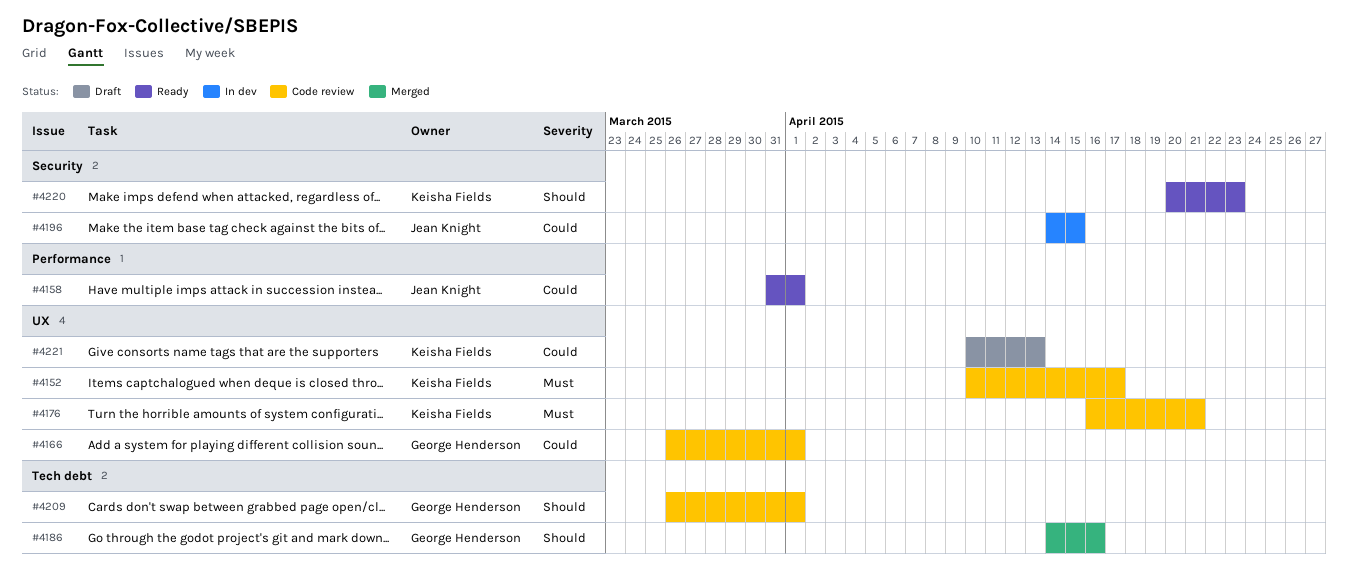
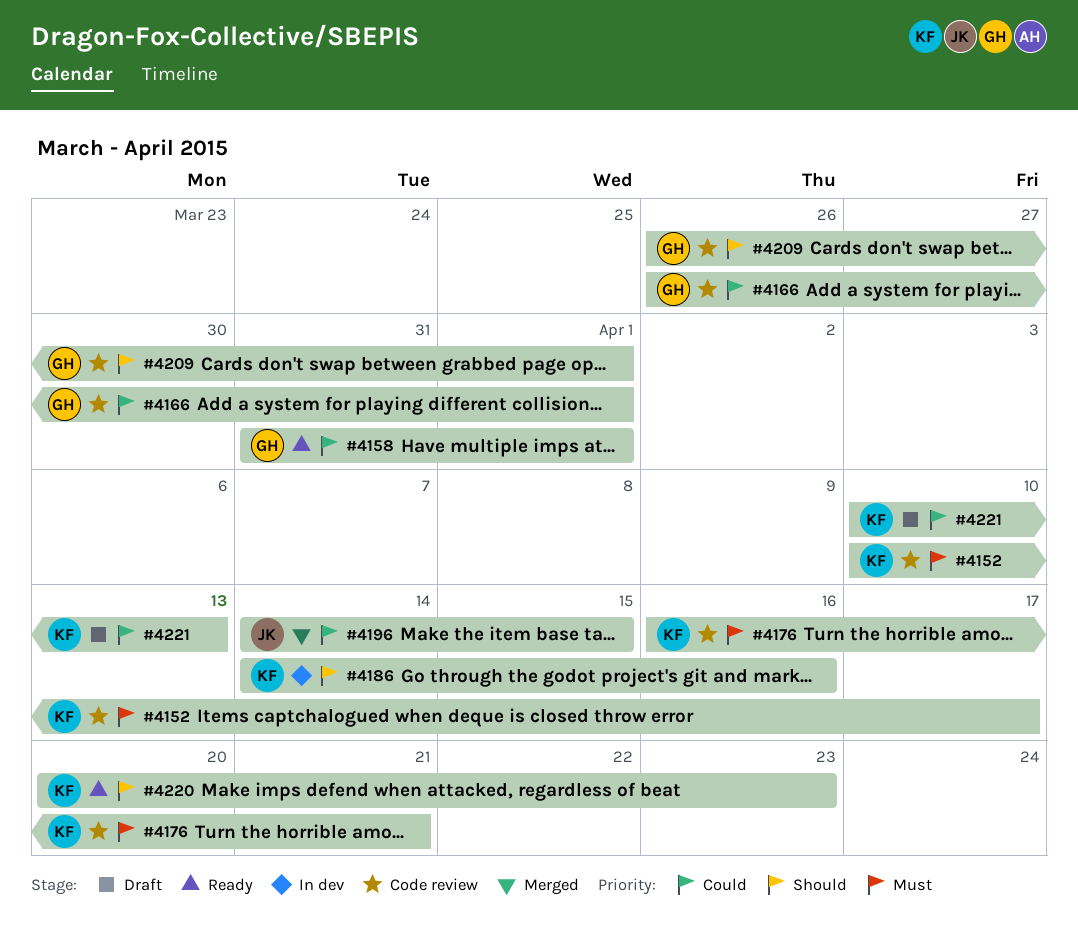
#4158, owner: Jean Knight -> George Henderson
#4186, status: Merged -> In dev
#4186, owner: George Henderson -> Keisha Fields
#4196, status: In dev -> Merged

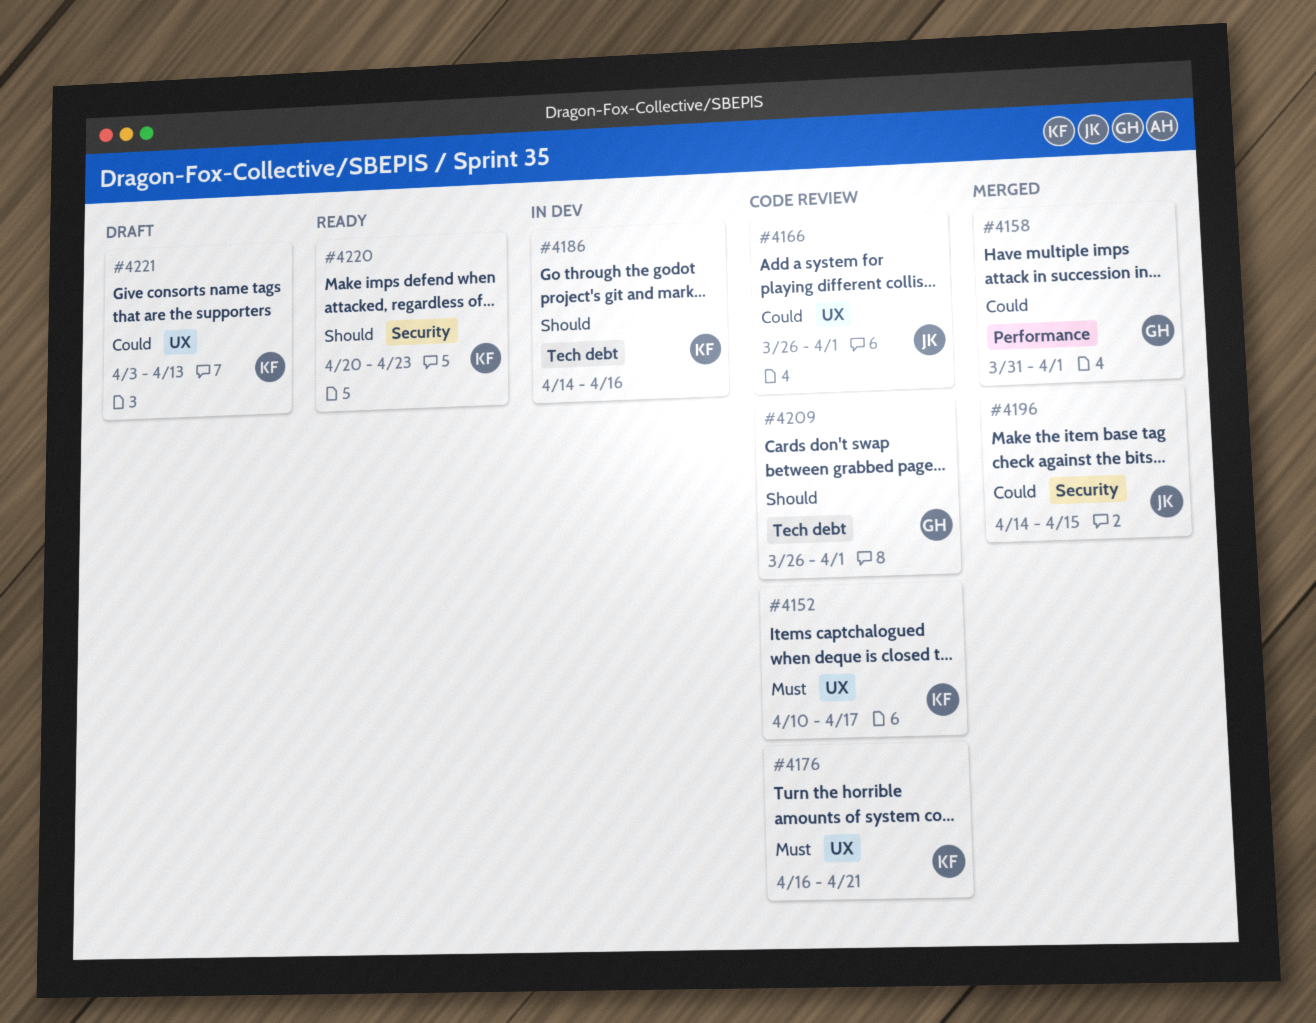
#4158, status: Ready -> Merged
#4166, owner: GH -> JK
#4221, start: Apr 10 -> Apr 3

